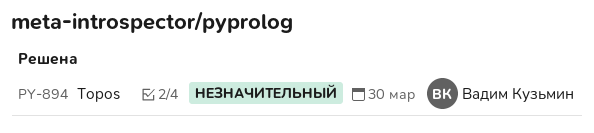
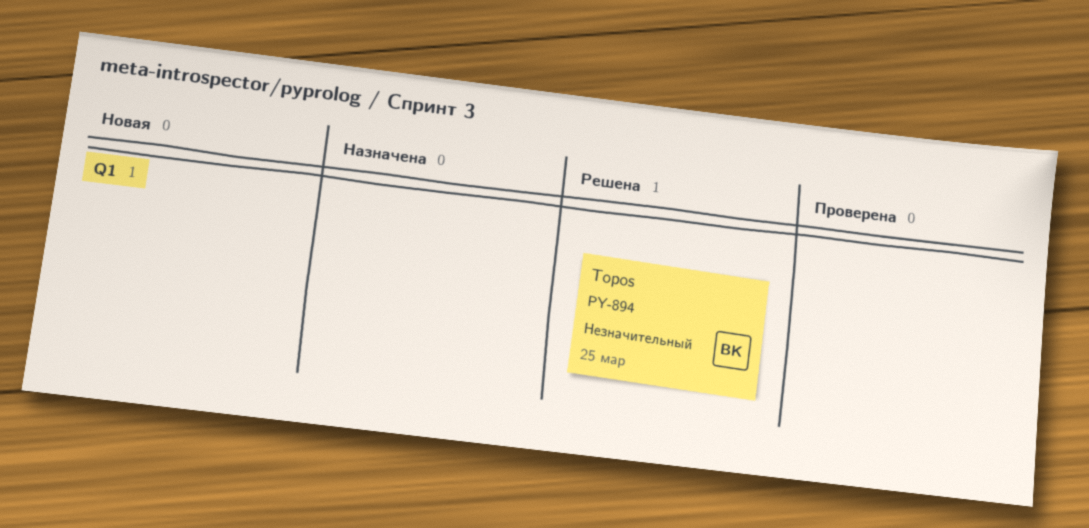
PY-894, due: Mar 30 -> Mar 25

